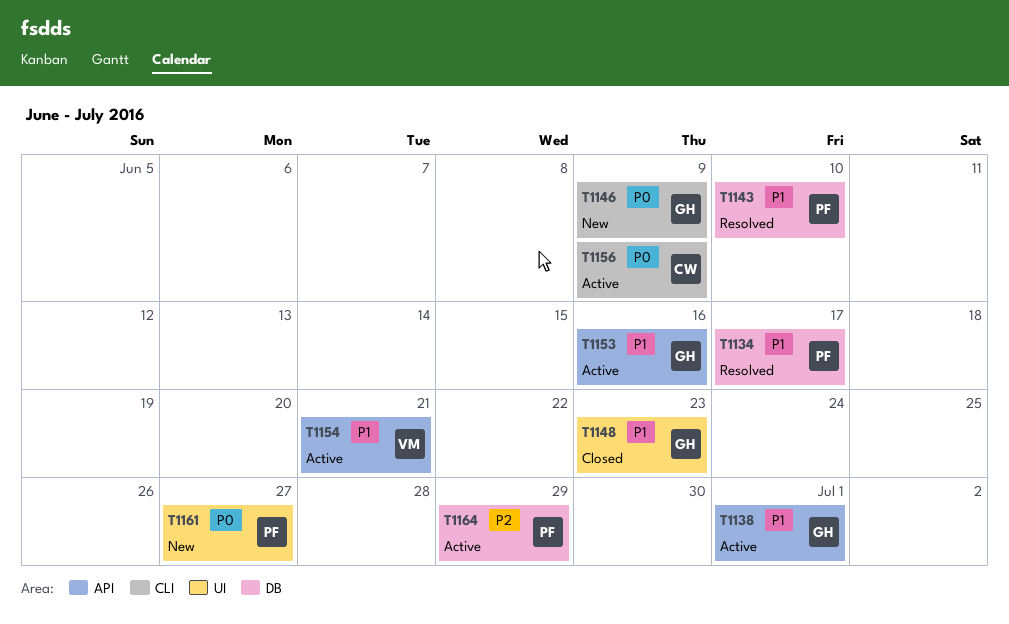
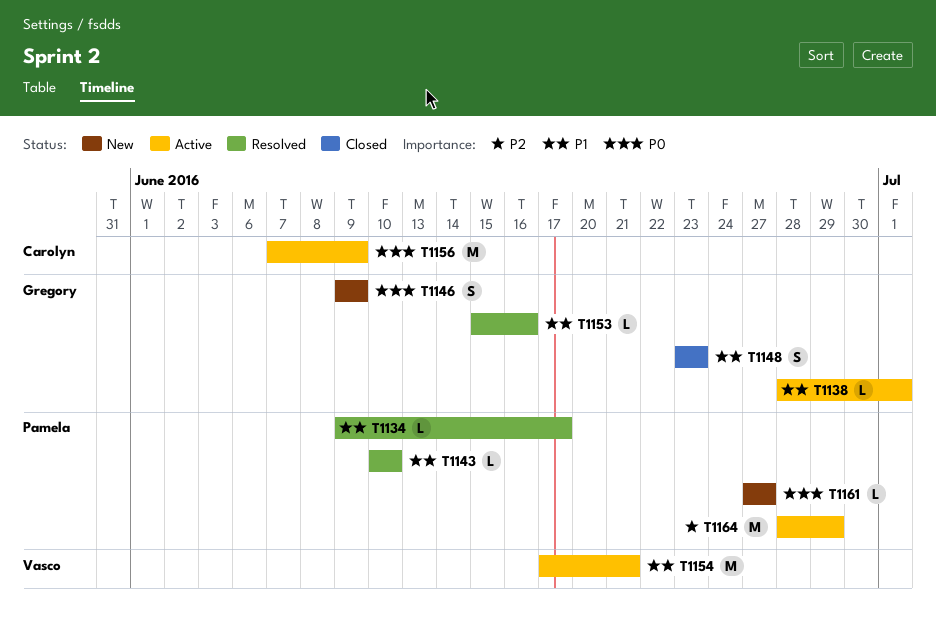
T1153, status: Active -> Resolved

